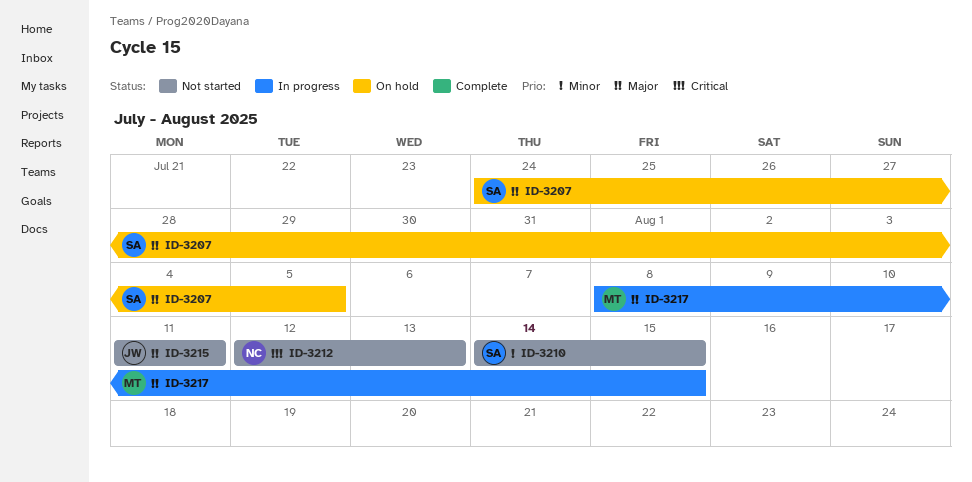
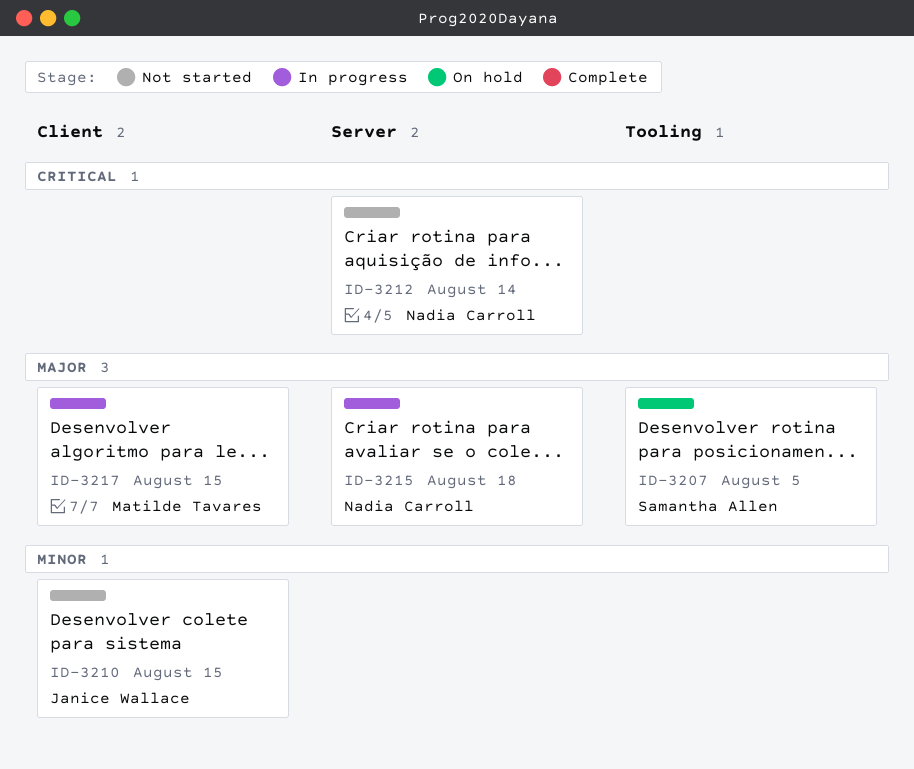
ID-3210, owner: Samantha Allen -> Janice Wallace
ID-3212, due: Aug 13 -> Aug 14
ID-3215, status: Not started -> In progress
ID-3215, owner: Janice Wallace -> Nadia Carroll
ID-3215, due: Aug 11 -> Aug 18

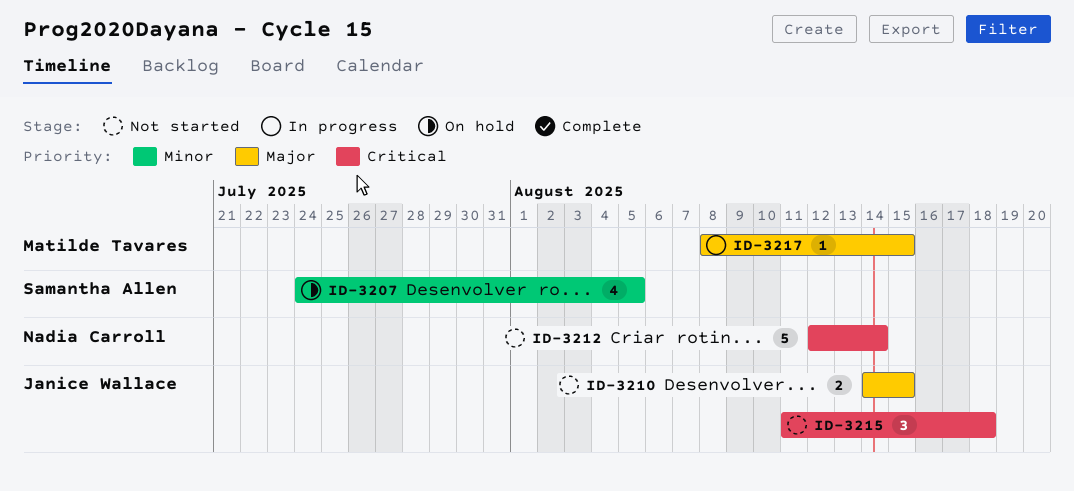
ID-3207, priority: Major -> Minor
ID-3210, priority: Minor -> Major
ID-3215, status: In progress -> Not started
ID-3215, owner: Nadia Carroll -> Janice Wallace
ID-3215, priority: Major -> Critical

